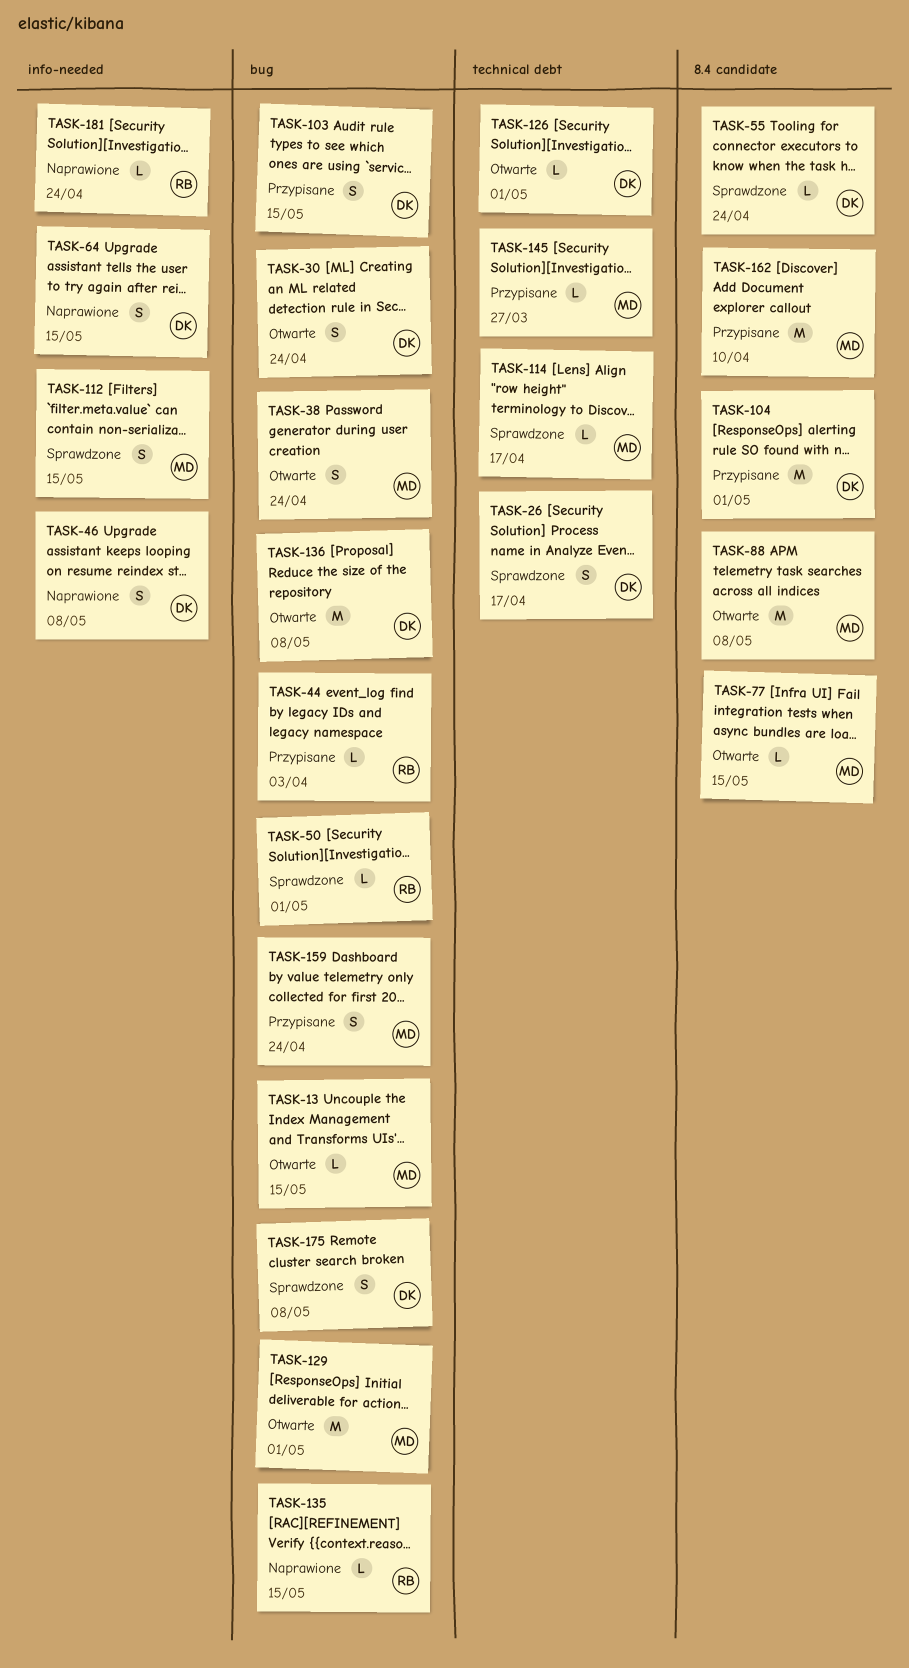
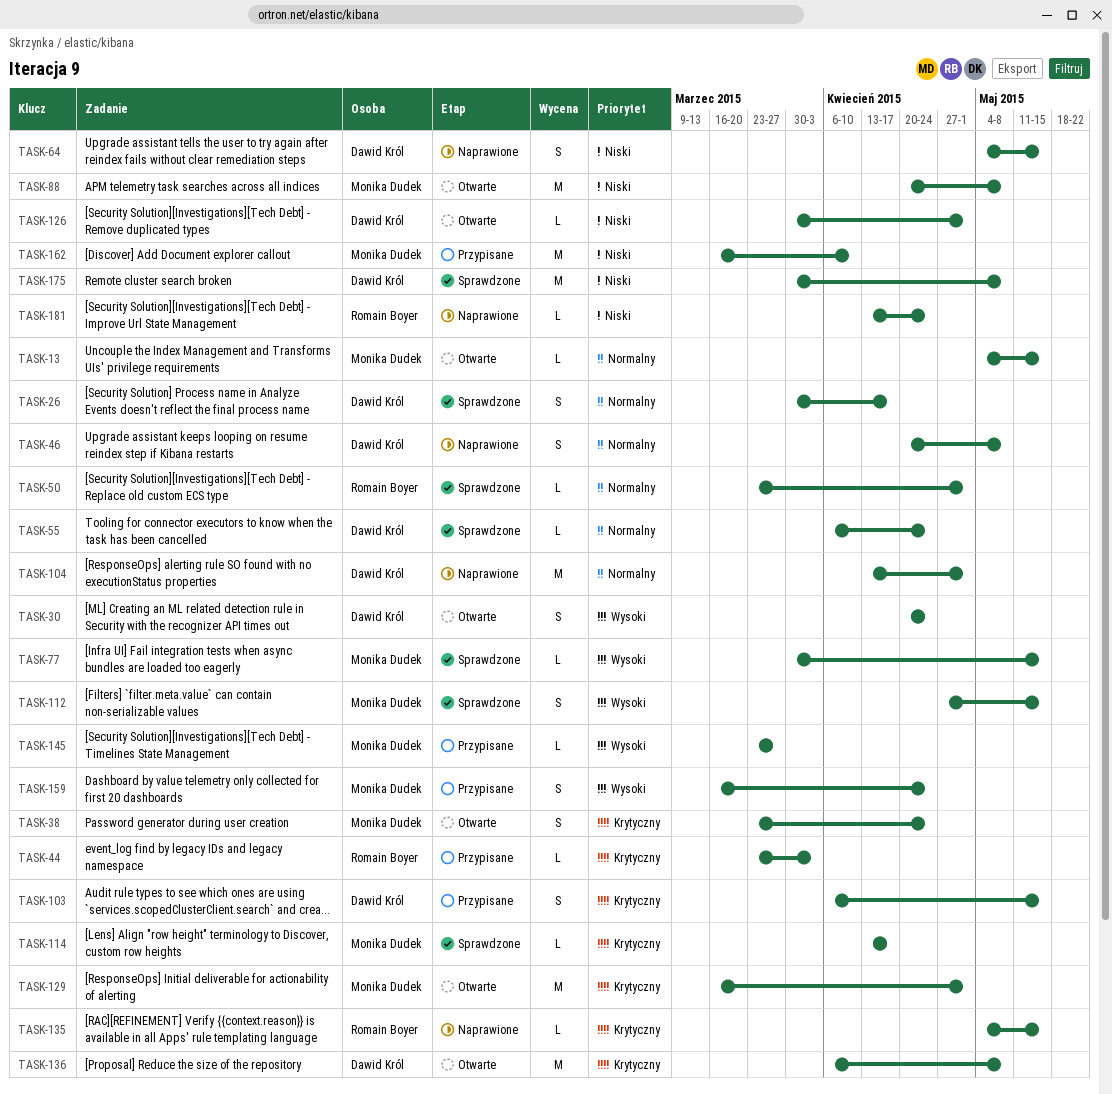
TASK-77, status: Otwarte -> Sprawdzone
TASK-104, status: Przypisane -> Naprawione
TASK-175, estimate: S -> M

